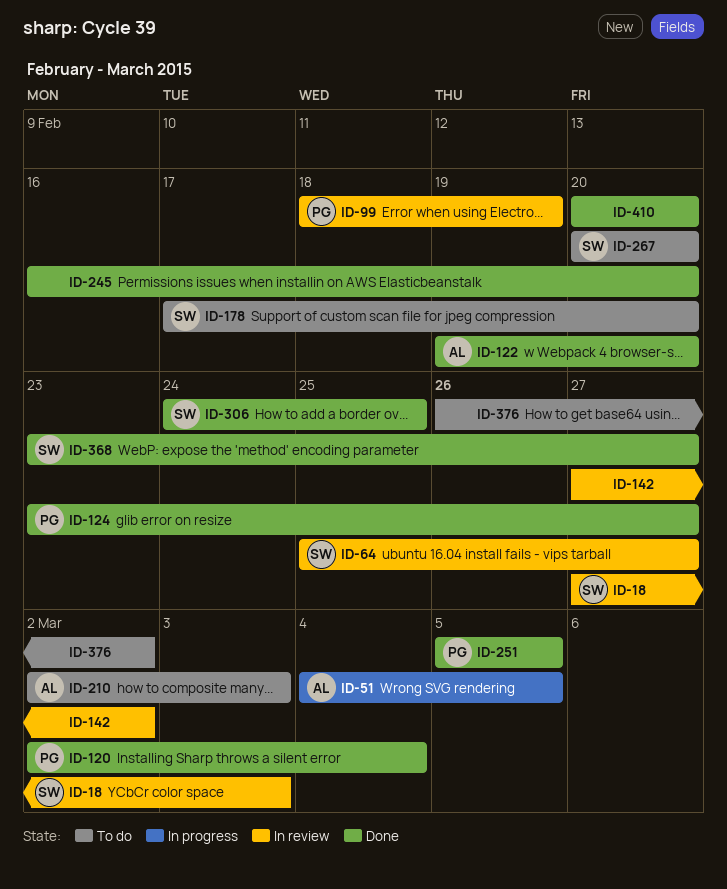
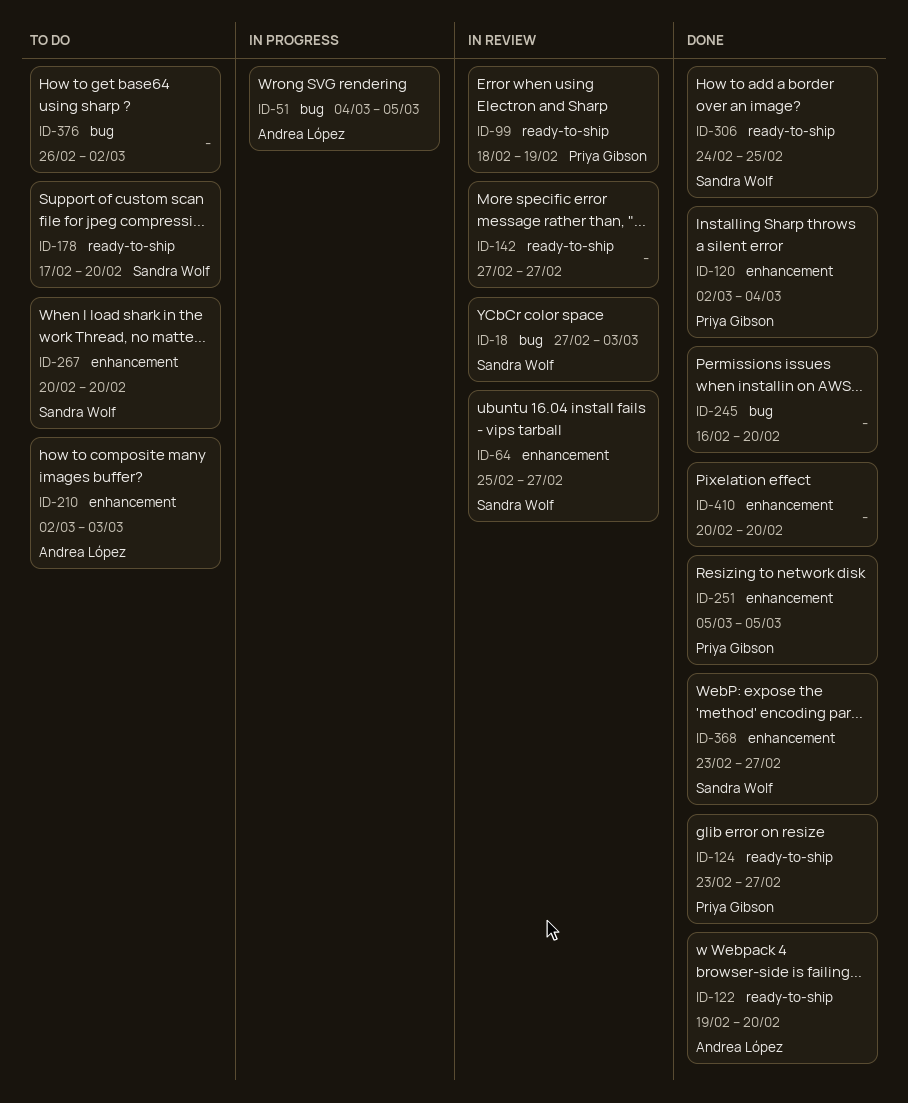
ID-142, due: Mar 2 -> Feb 27

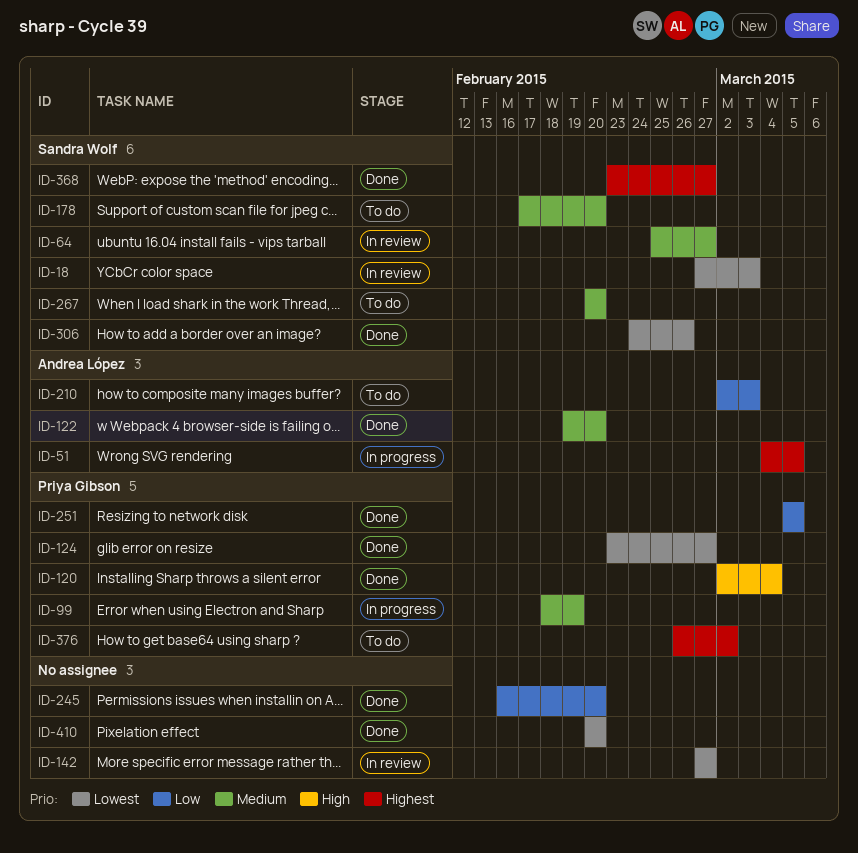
ID-99, status: In review -> In progress
ID-306, due: Feb 25 -> Feb 26
ID-376, owner: none -> Priya Gibson

